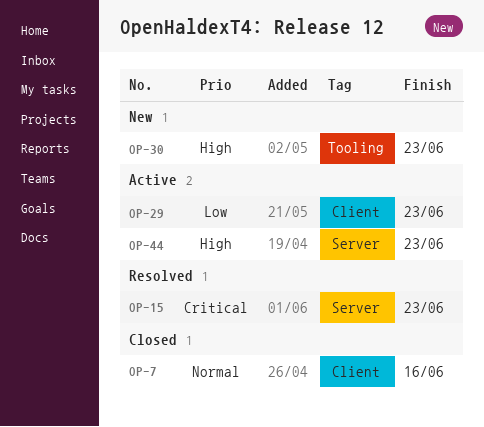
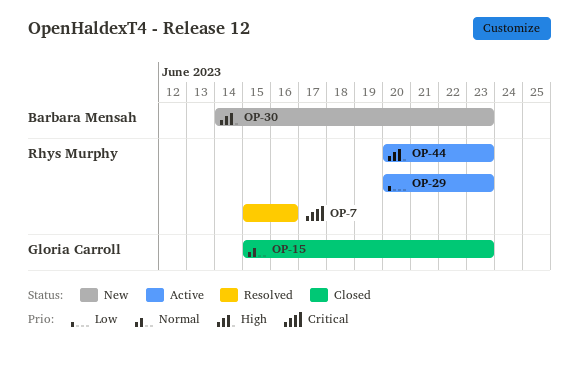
OP-7, status: Closed -> Resolved
OP-7, priority: Normal -> Critical
OP-15, status: Resolved -> Closed
OP-15, priority: Critical -> Normal

